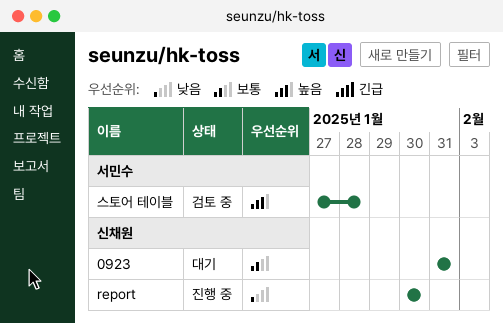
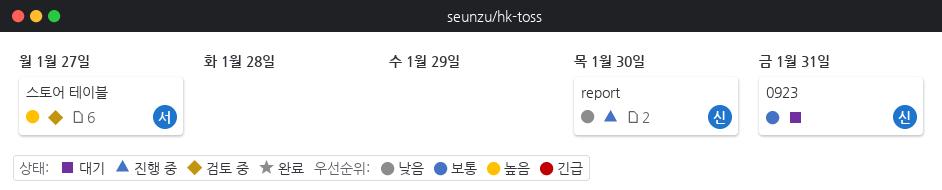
스토어 테이블, due: Jan 28 -> Jan 27

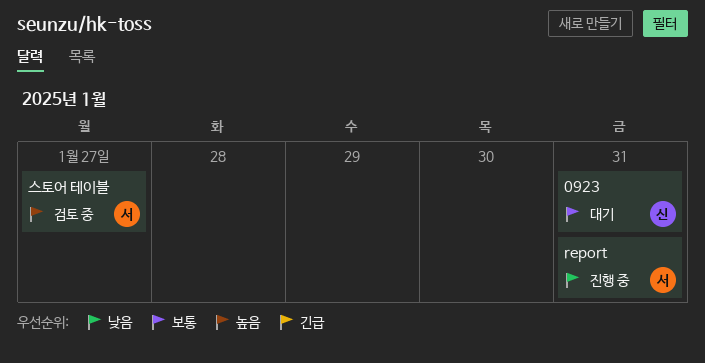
report, owner: 신 -> 서
report, due: Jan 30 -> Jan 31

